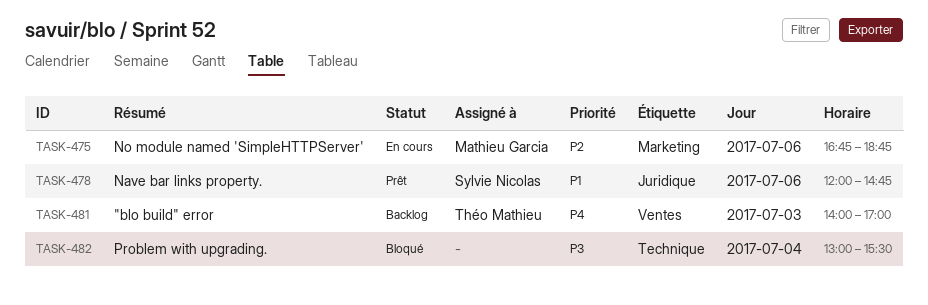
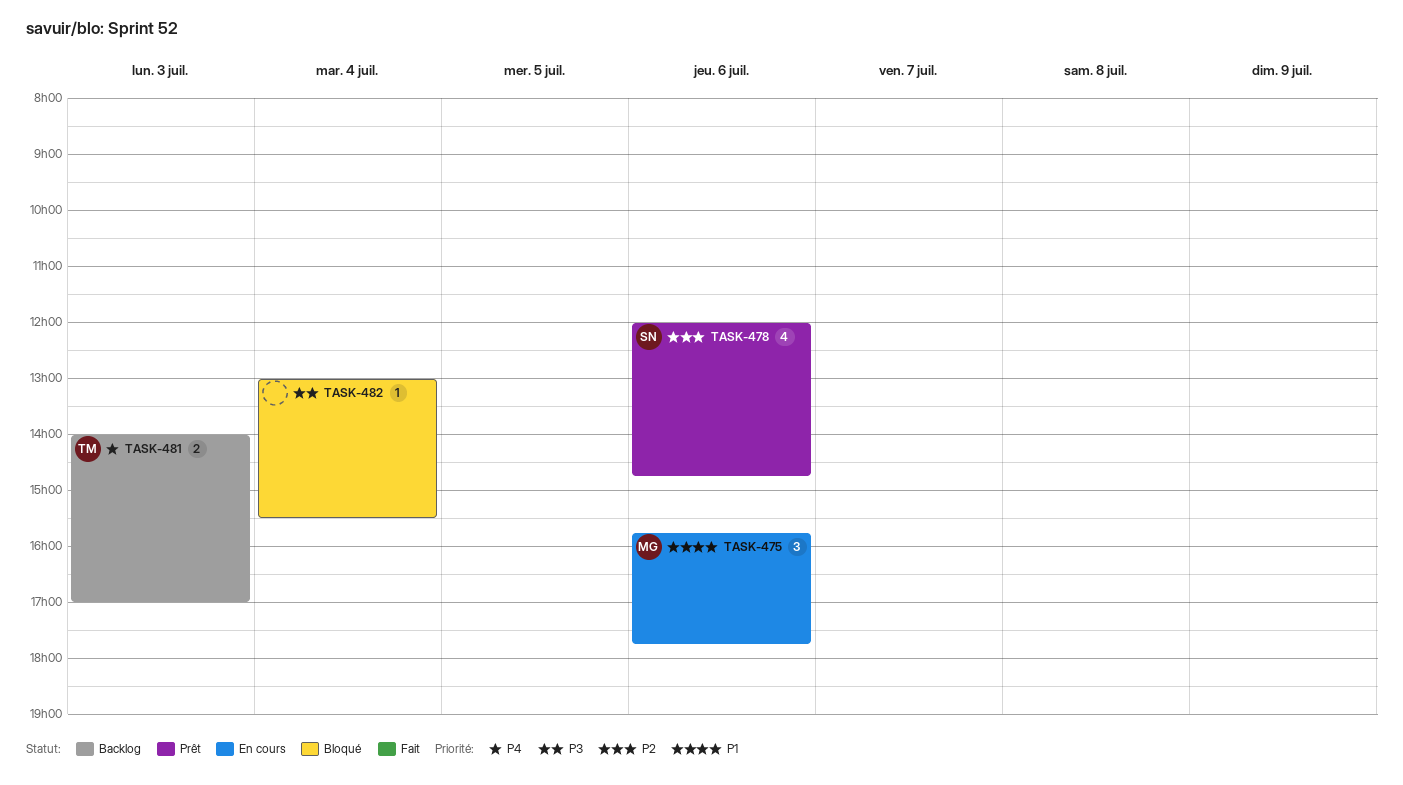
TASK-475, priority: P2 -> P1
TASK-475, begins: 16:45 -> 15:45
TASK-475, ends: 18:45 -> 17:45
TASK-478, priority: P1 -> P2

